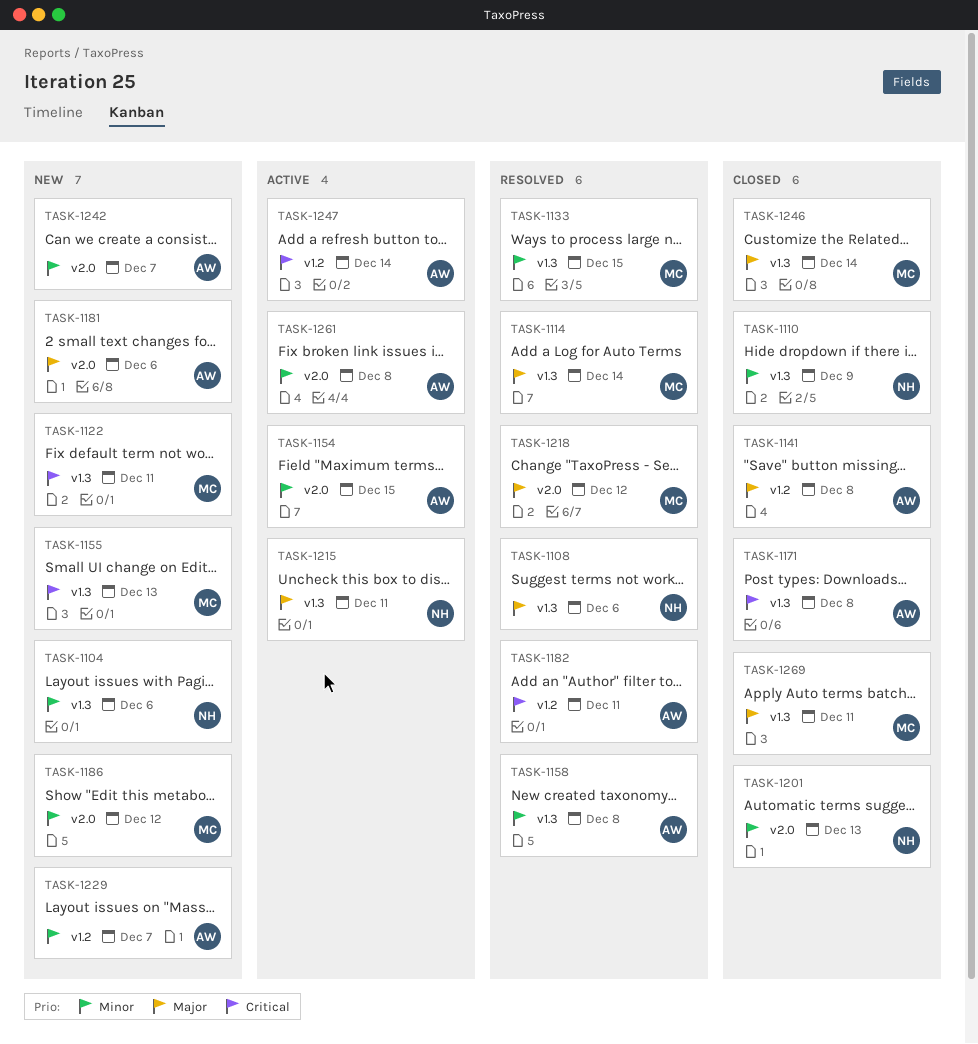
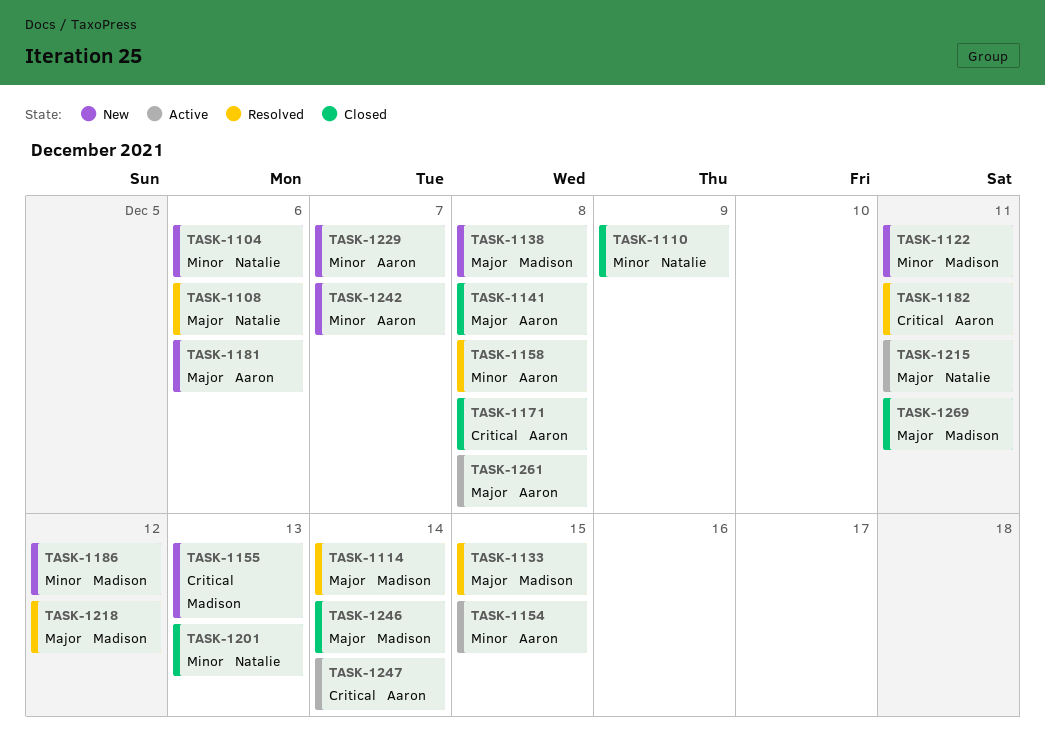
TASK-1122, priority: Critical -> Minor
TASK-1133, priority: Minor -> Major
TASK-1138: none -> present
TASK-1261, priority: Minor -> Major

